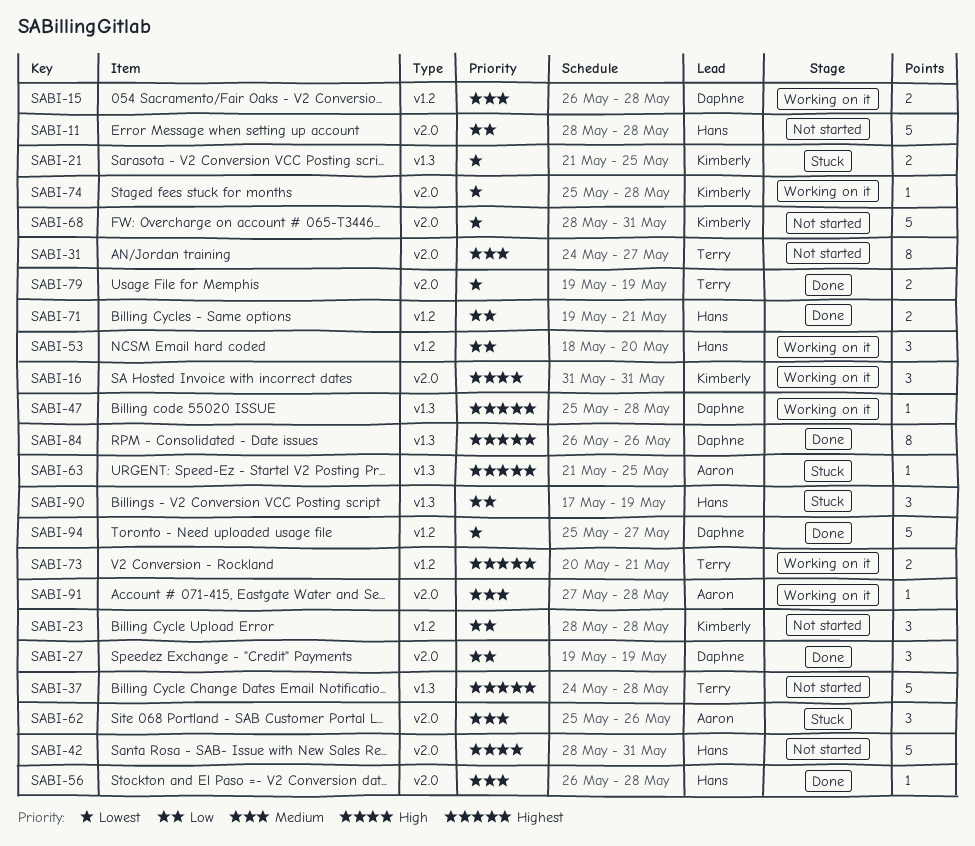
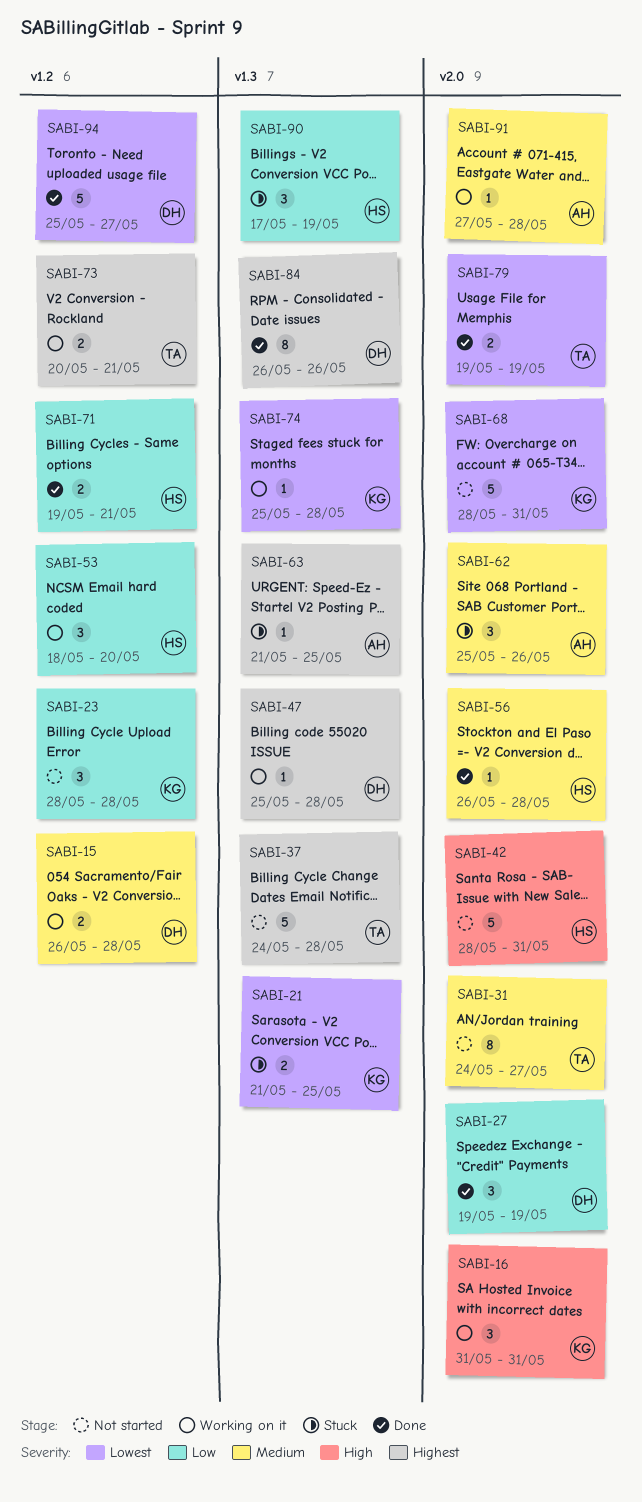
SABI-11: present -> none
SABI-74, label: v2.0 -> v1.3

